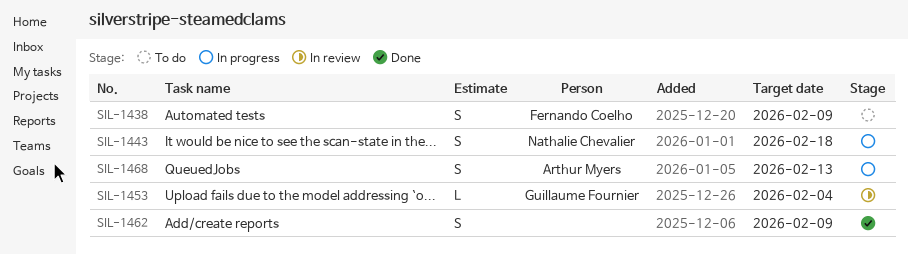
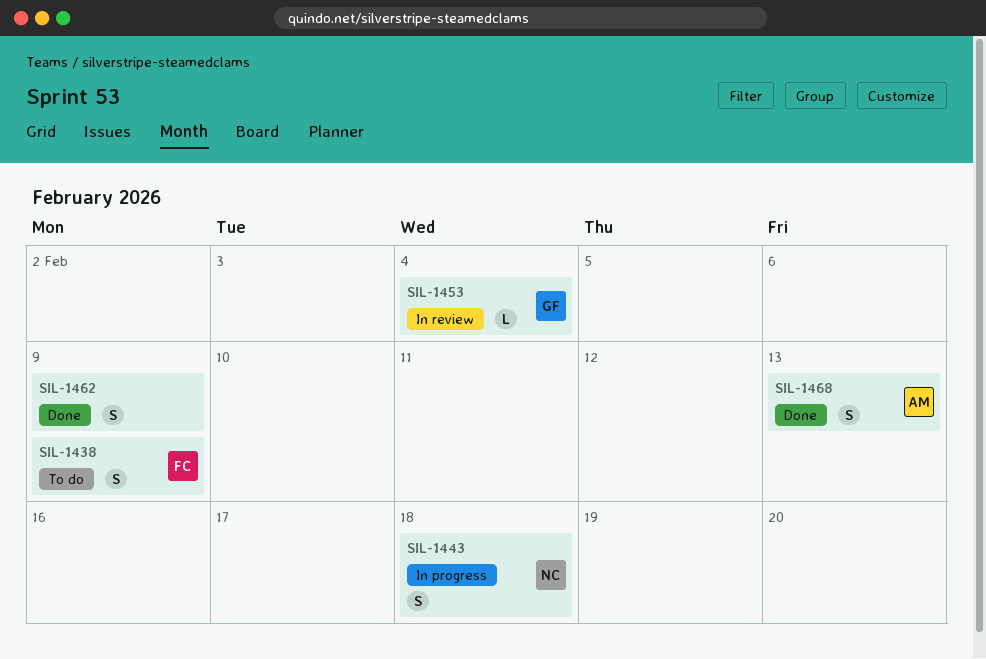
SIL-1468, status: In progress -> Done

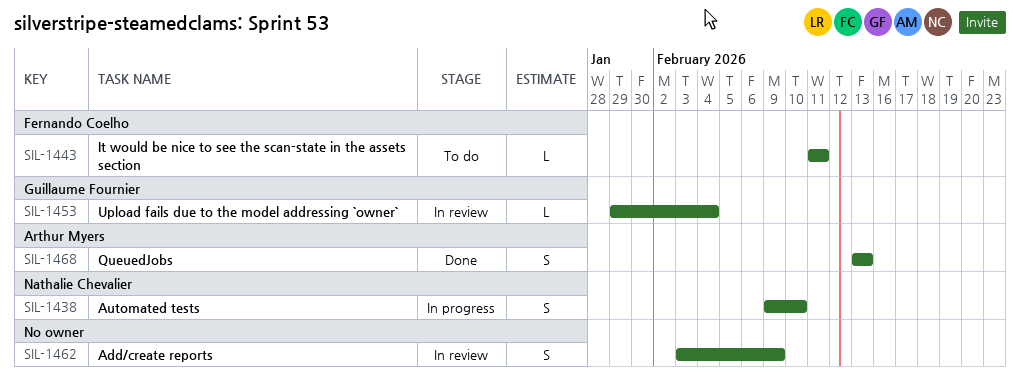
SIL-1438, status: To do -> In progress
SIL-1438, owner: Fernando Coelho -> Nathalie Chevalier
SIL-1438, due: Feb 9 -> Feb 10
SIL-1443, status: In progress -> To do
SIL-1443, owner: Nathalie Chevalier -> Fernando Coelho
SIL-1443, estimate: S -> L
SIL-1443, due: Feb 18 -> Feb 11
SIL-1462, status: Done -> In review

